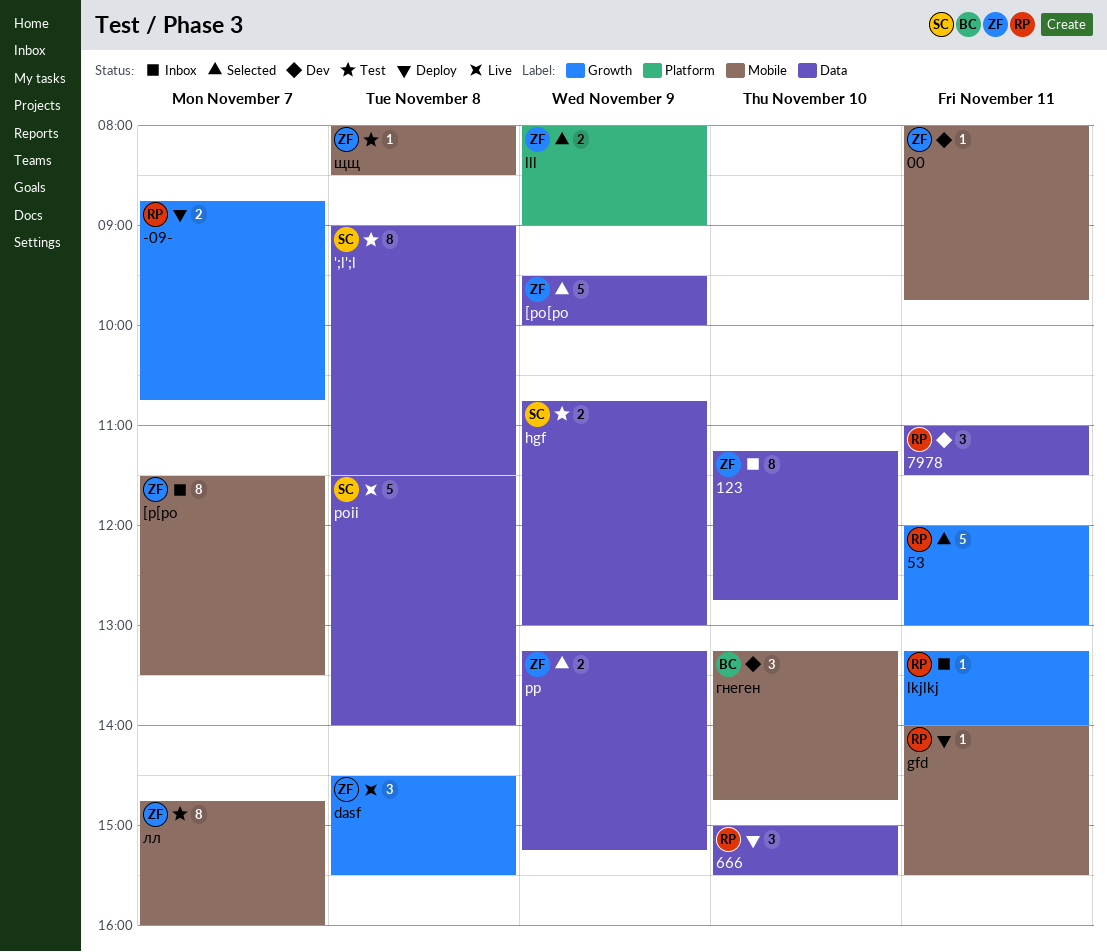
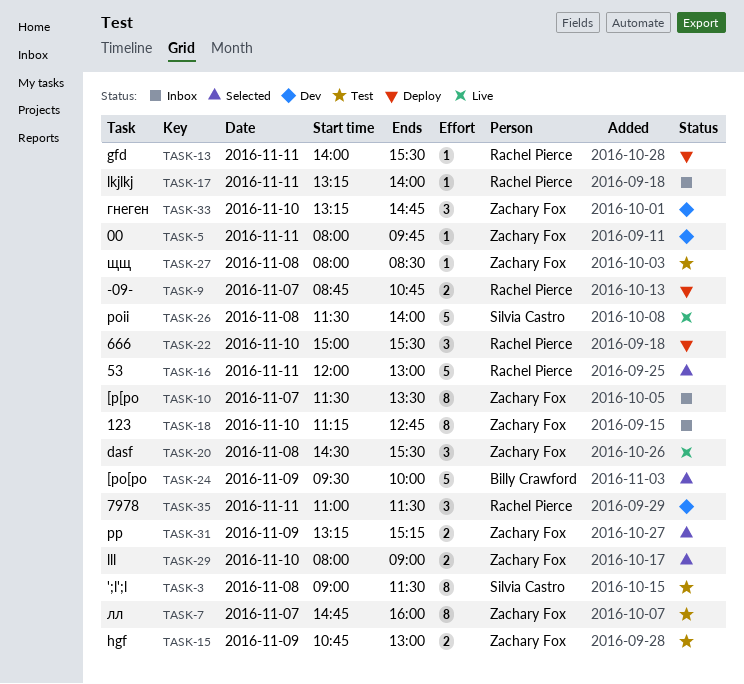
[po[po, owner: Zachary Fox -> Billy Crawford
hgf, owner: Silvia Castro -> Zachary Fox
lll, day: Nov 9 -> Nov 10
гнеген, owner: Billy Crawford -> Zachary Fox

